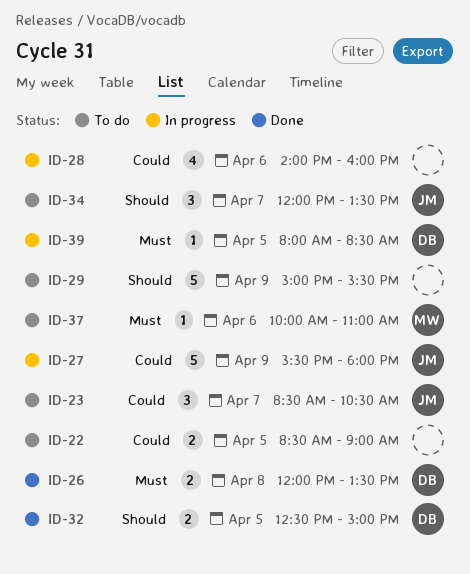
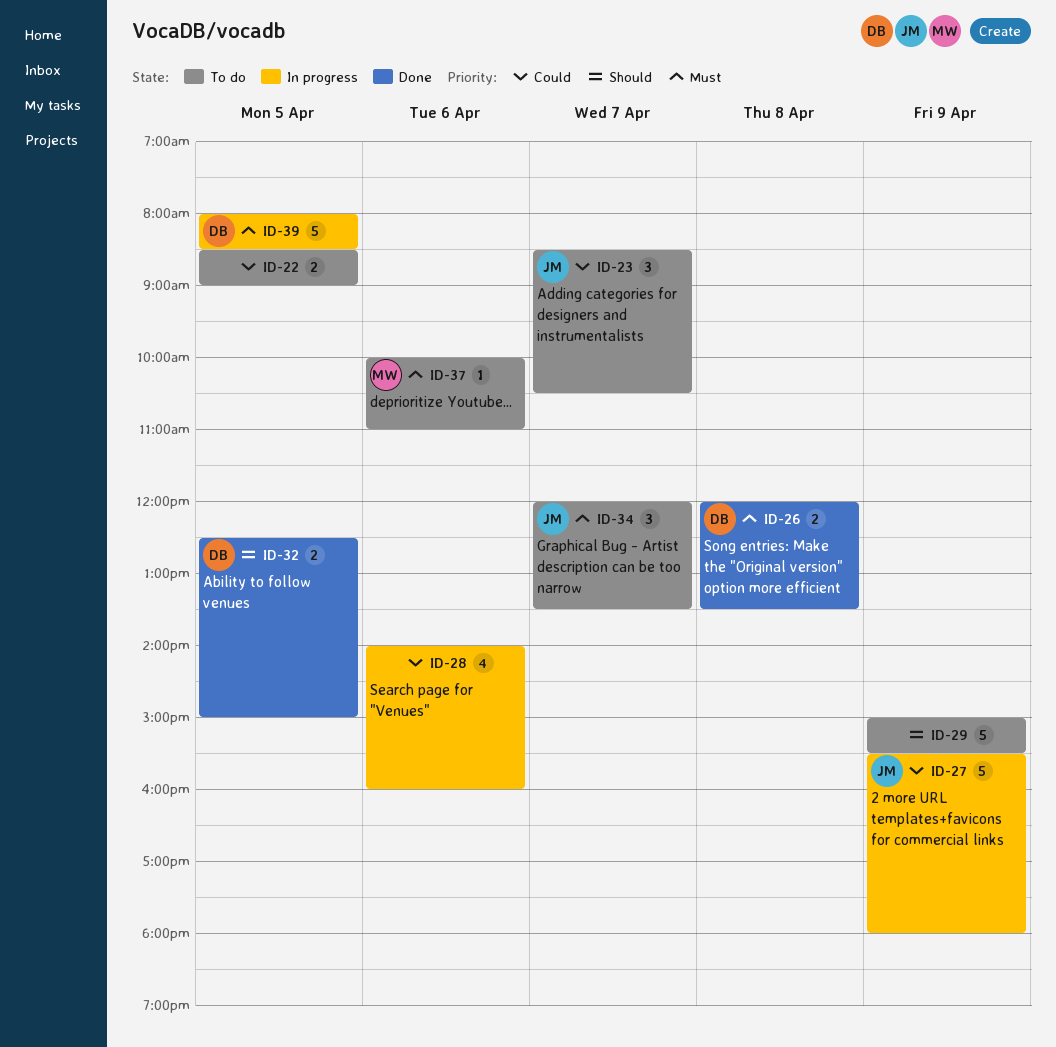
ID-34, priority: Should -> Must
ID-39, estimate: 1 -> 5

